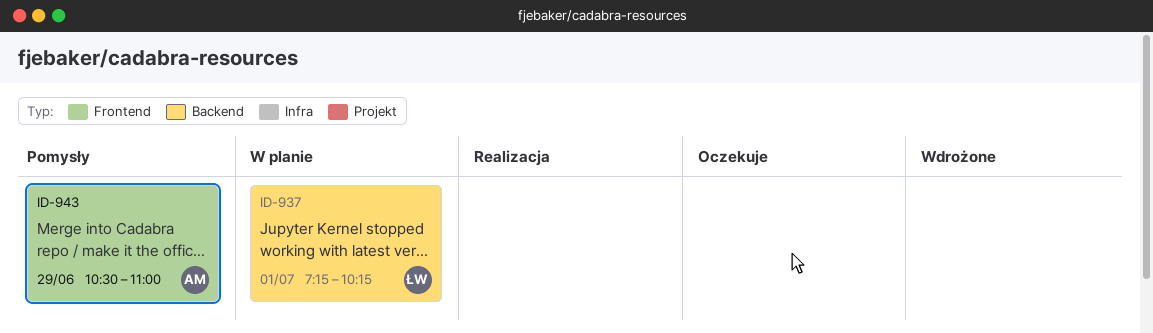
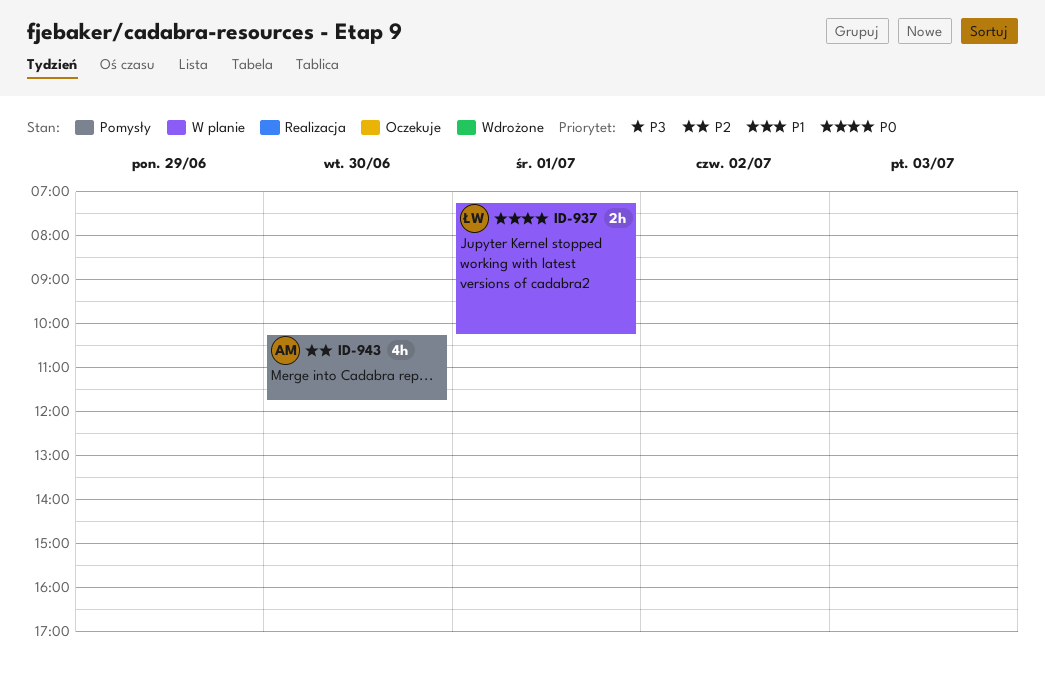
ID-943, day: Jun 29 -> Jun 30
ID-943, begins: 10:30 -> 10:15
ID-943, ends: 11:00 -> 11:45

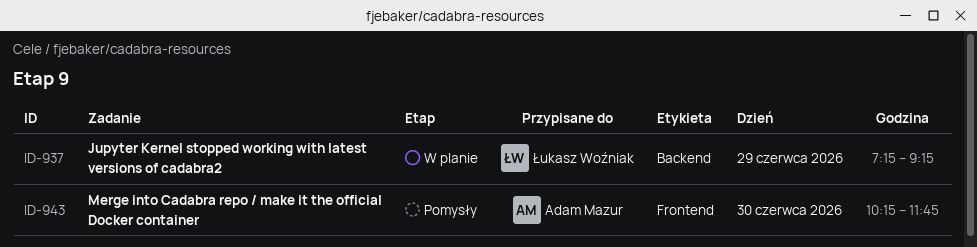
ID-937, day: Jul 1 -> Jun 29
ID-937, ends: 10:15 -> 09:15

